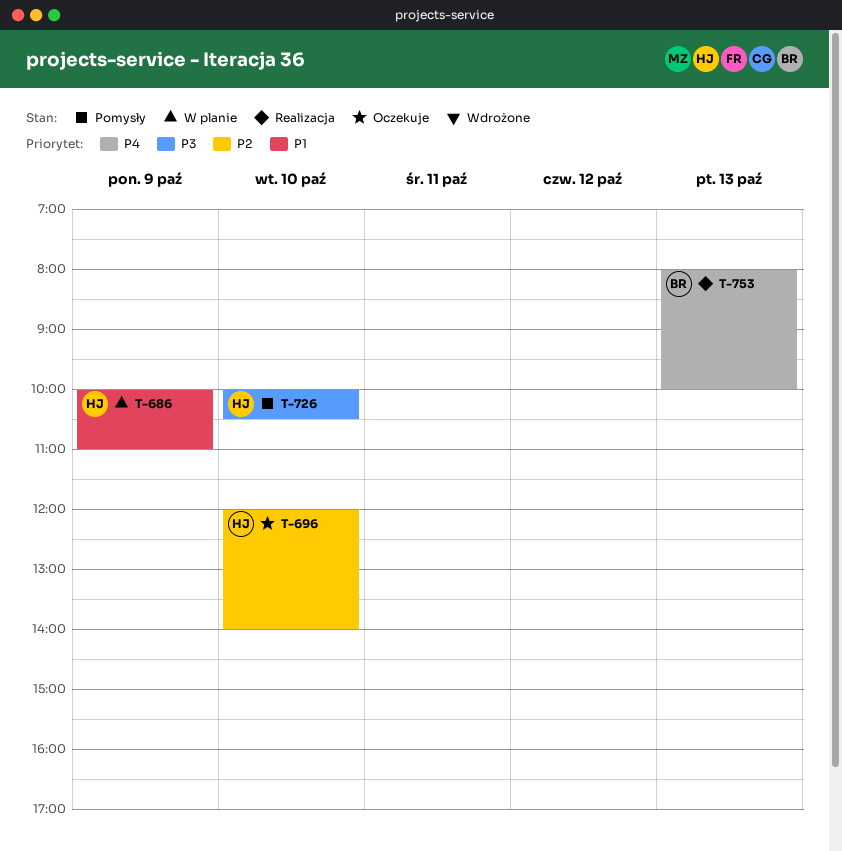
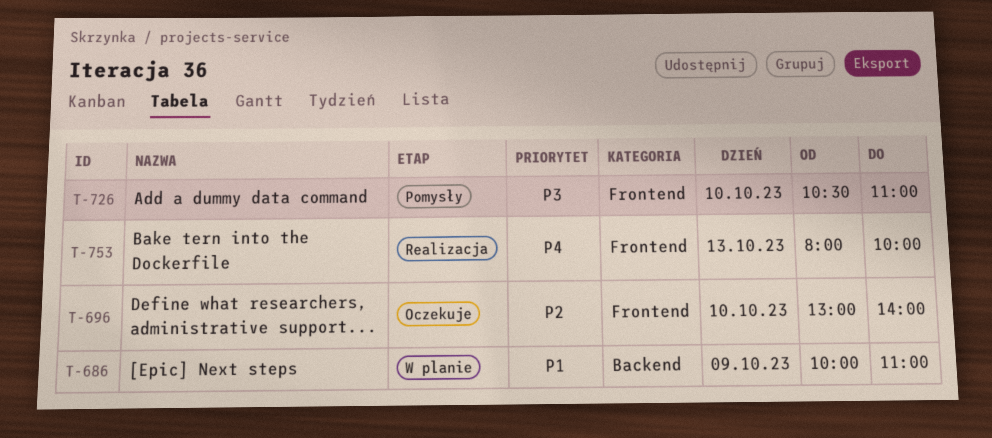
T-696, begins: 12:00 -> 13:00
T-726, begins: 10:00 -> 10:30
T-726, ends: 10:30 -> 11:00

